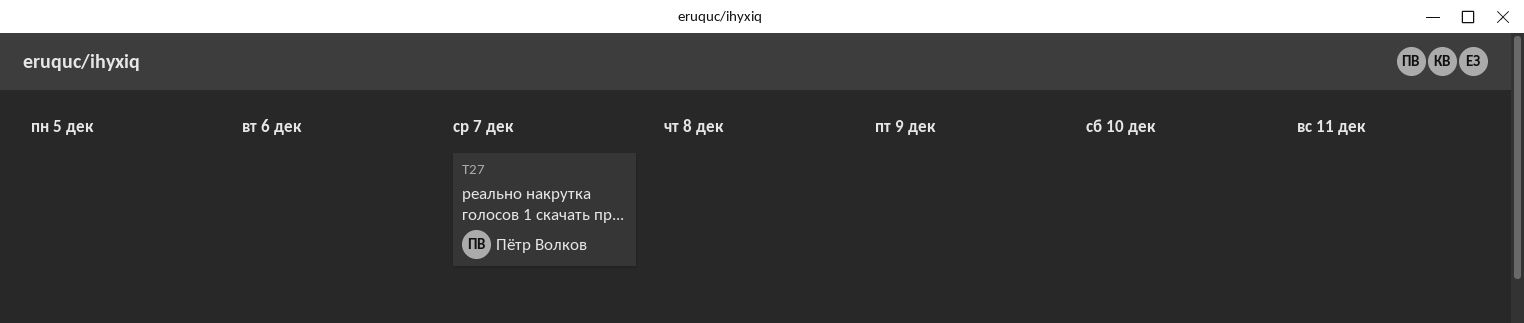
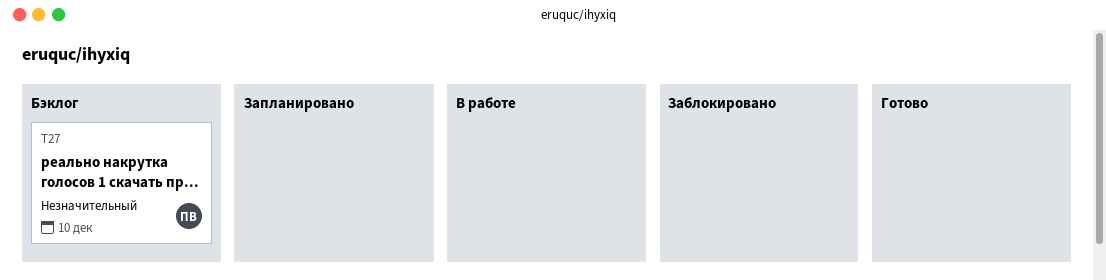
T27, due: Dec 7 -> Dec 10

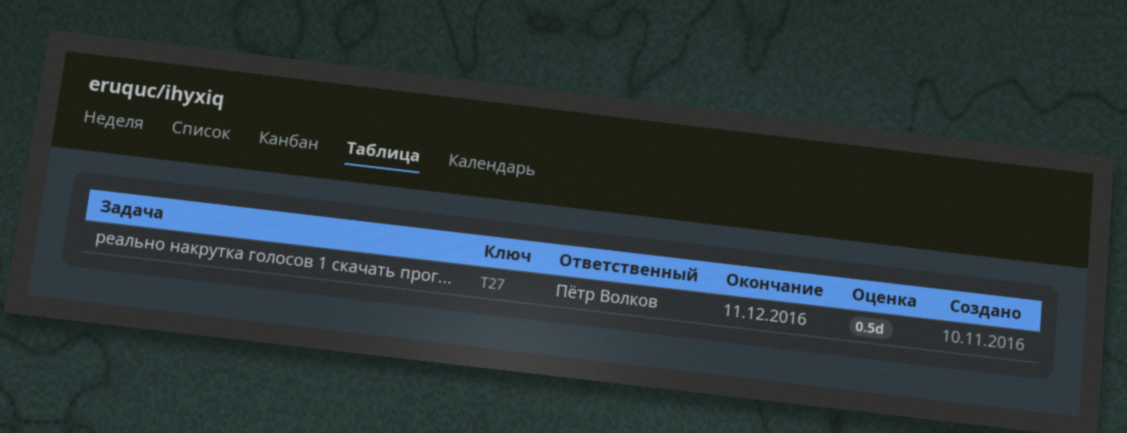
T27, due: Dec 10 -> Dec 11

